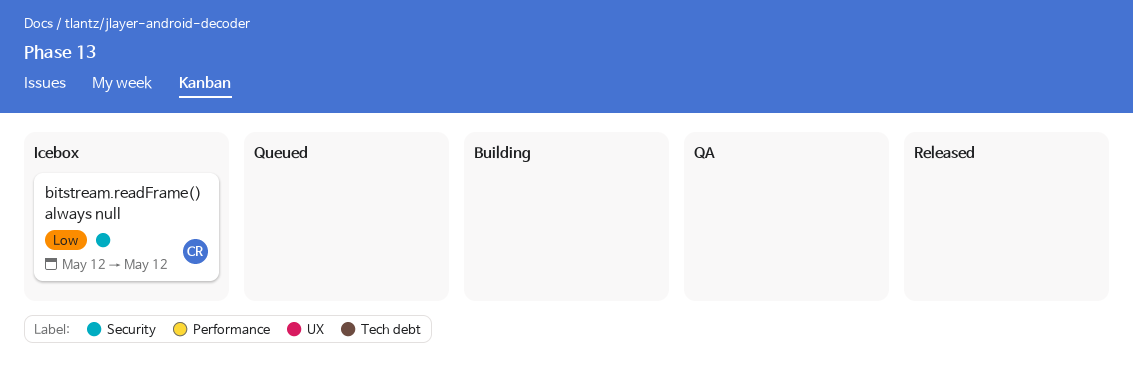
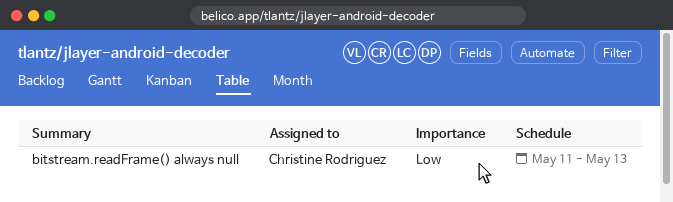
bitstream.readFrame() always null, start: May 12 -> May 11
bitstream.readFrame() always null, due: May 12 -> May 13

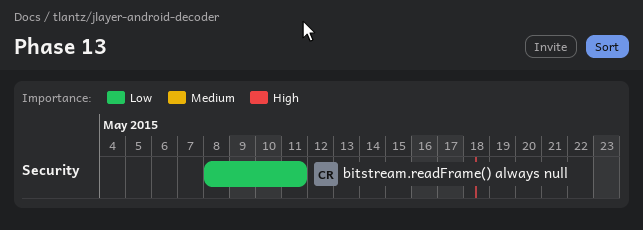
bitstream.readFrame() always null, start: May 11 -> May 8
bitstream.readFrame() always null, due: May 13 -> May 11

